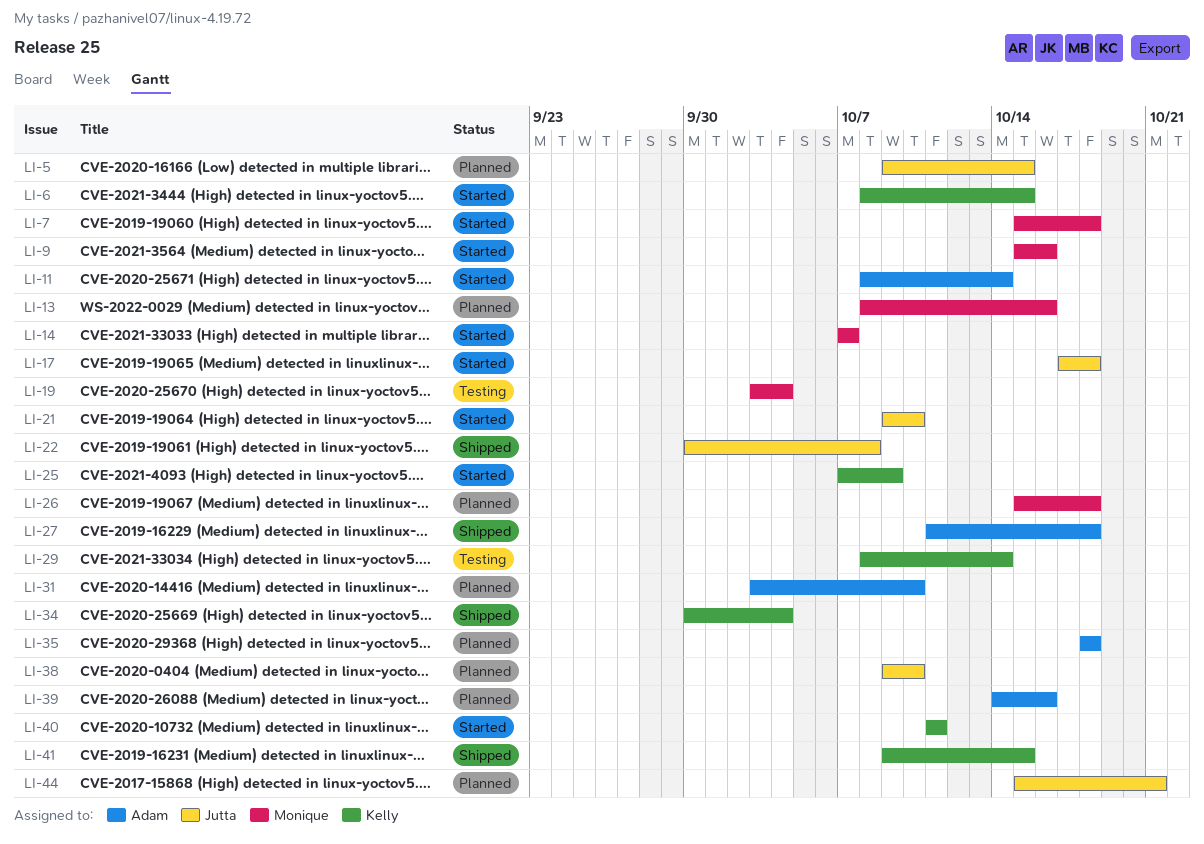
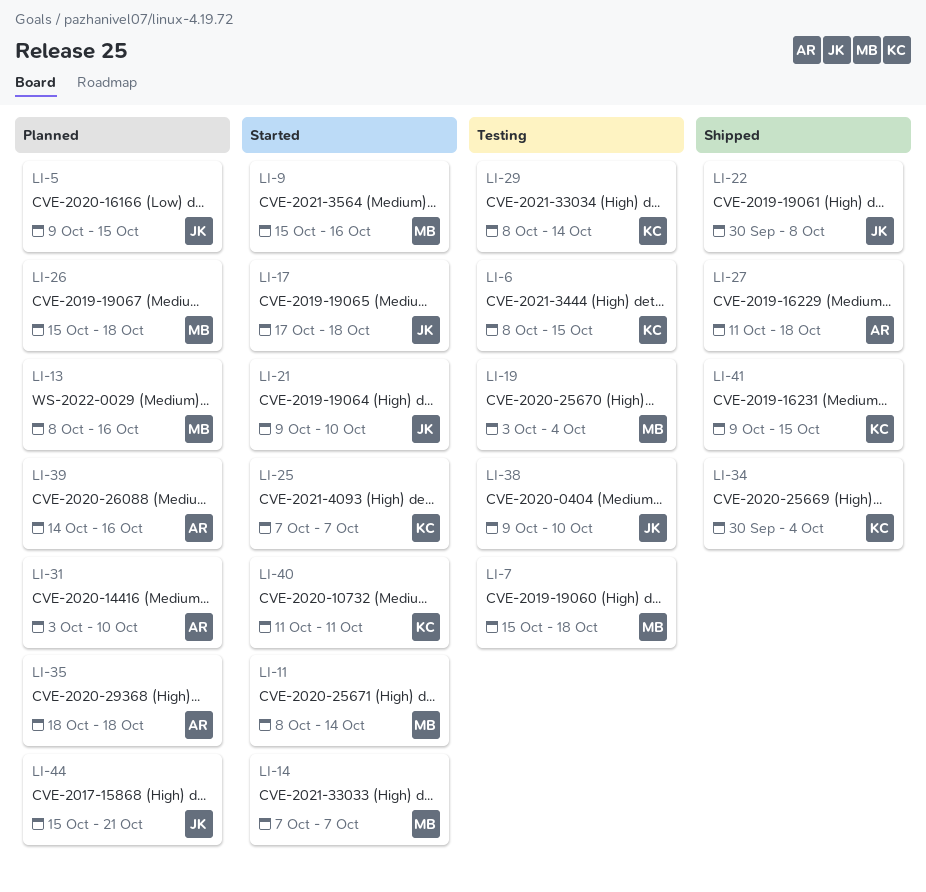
LI-6, status: Started -> Testing
LI-7, status: Started -> Testing
LI-11, owner: Adam -> Monique
LI-25, due: Oct 9 -> Oct 7
LI-38, status: Planned -> Testing

